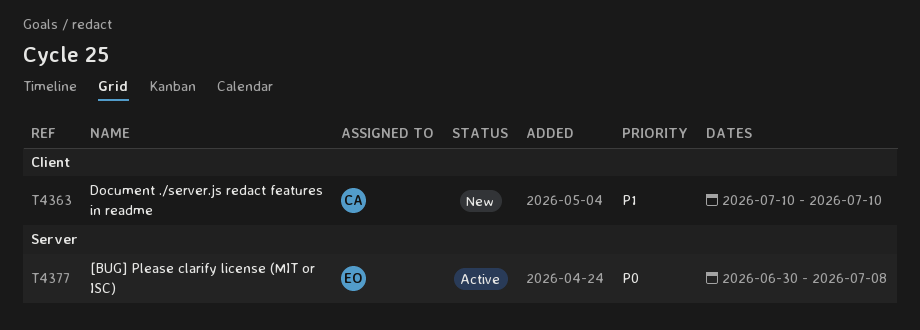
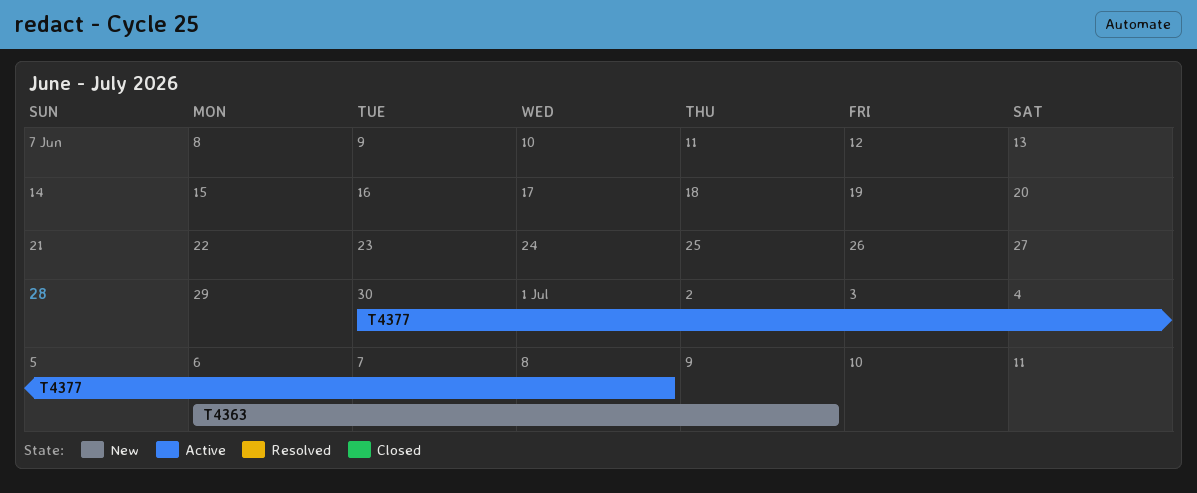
T4363, start: Jul 10 -> Jul 6
T4363, due: Jul 10 -> Jul 9

